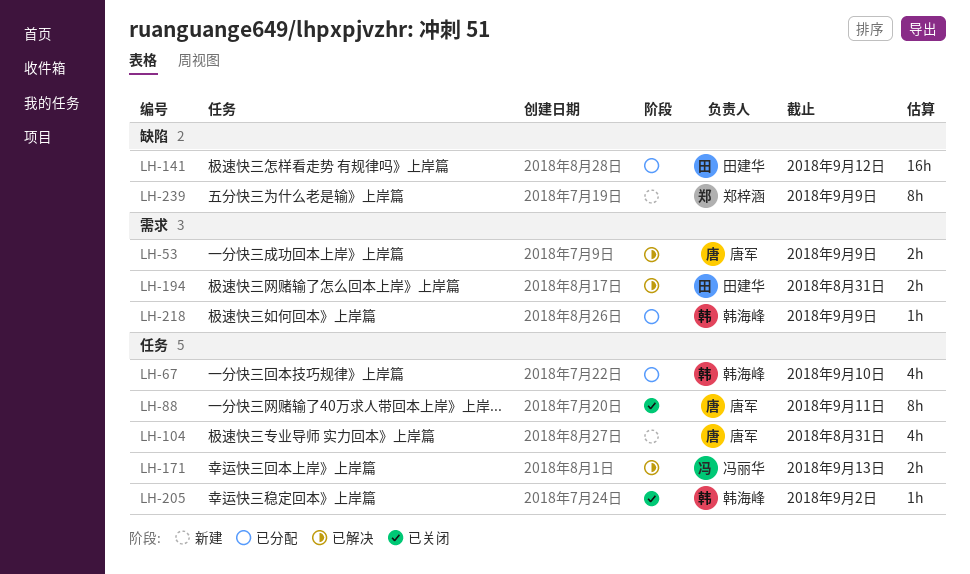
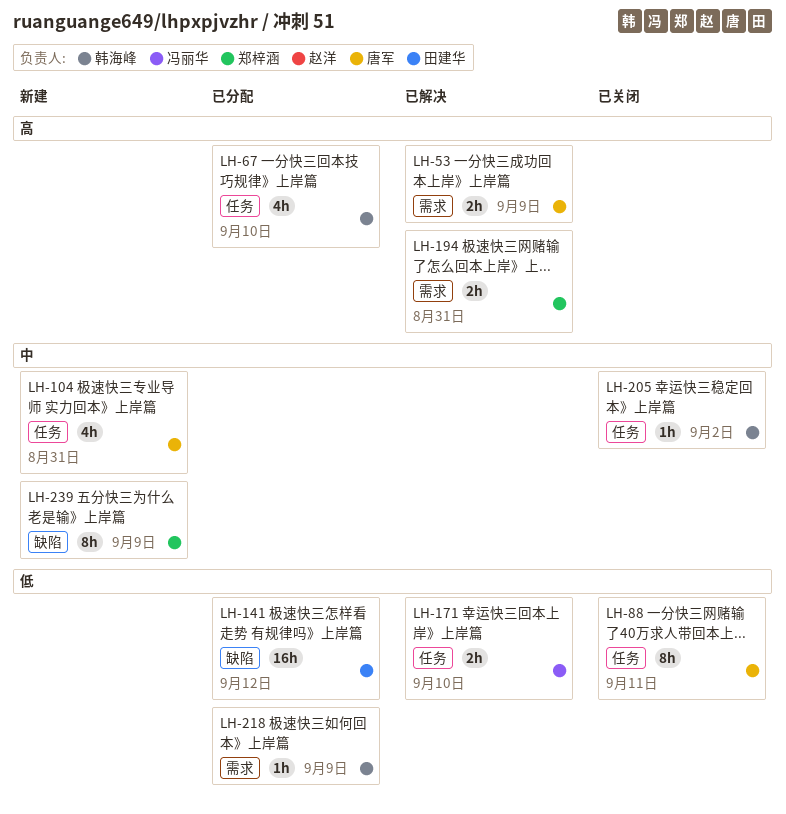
LH-171, due: Sep 13 -> Sep 10
LH-194, owner: 田建华 -> 郑梓涵

